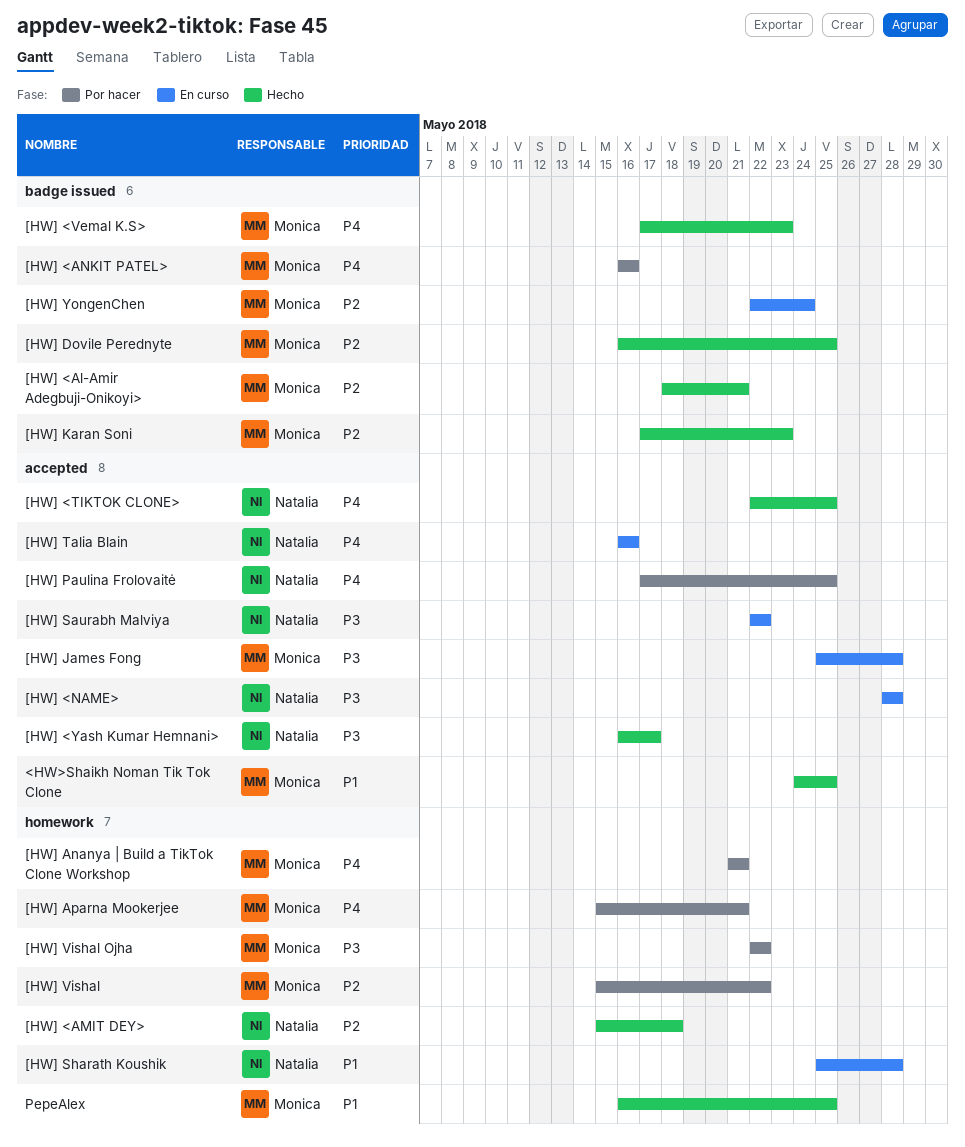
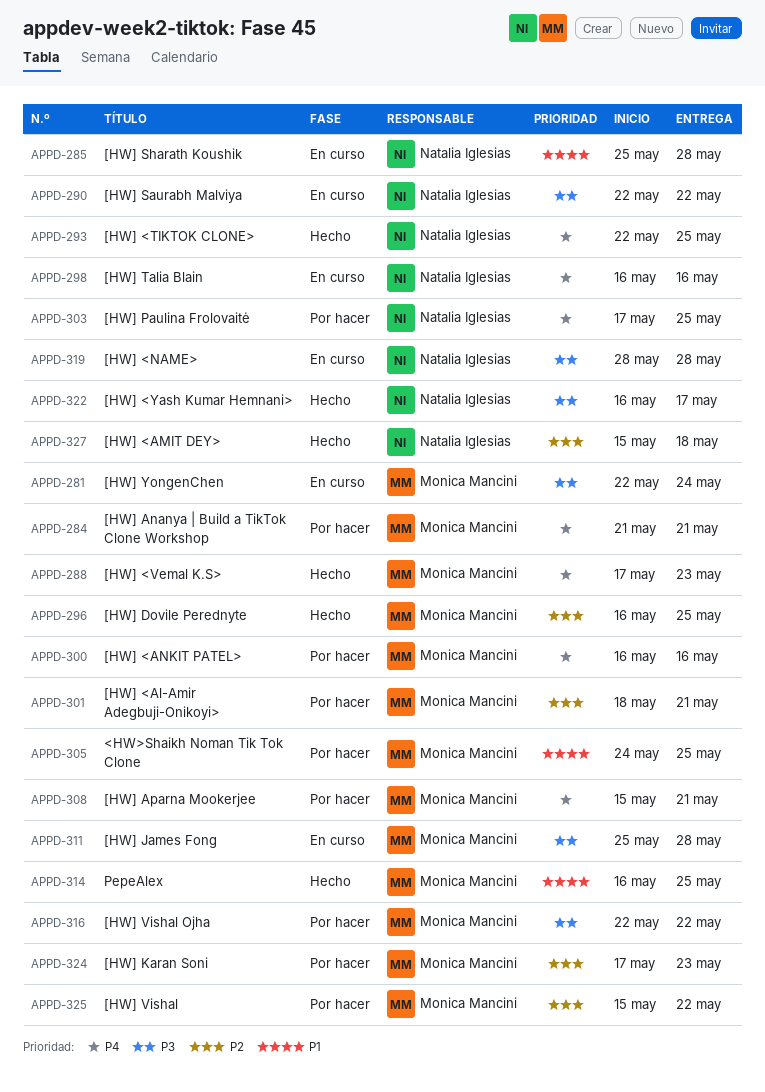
<HW>Shaikh Noman Tik Tok Clone, status: Hecho -> Por hacer
[HW] <Al-Amir Adegbuji-Onikoyi>, status: Hecho -> Por hacer
[HW] Karan Soni, status: Hecho -> Por hacer
[HW] YongenChen, priority: P2 -> P3

